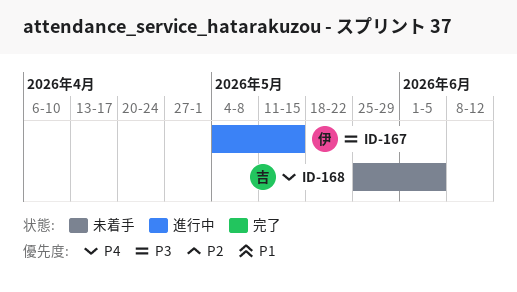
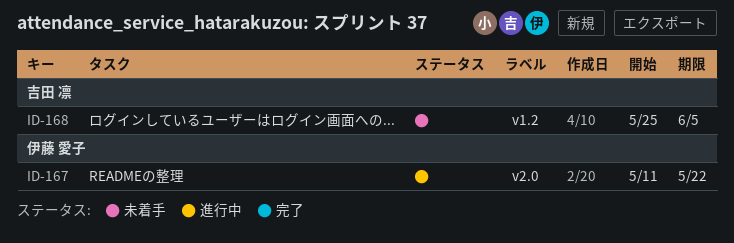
ID-167, start: May 4 -> May 11
ID-167, due: May 15 -> May 22

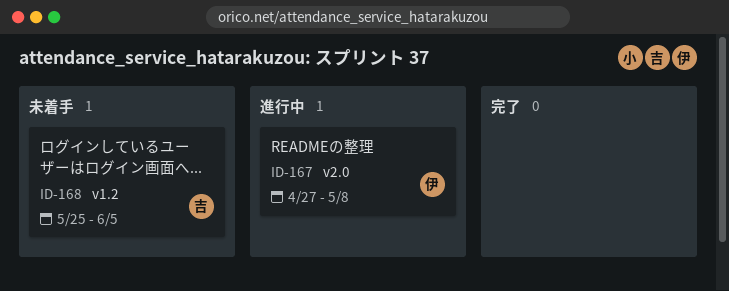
ID-167, start: May 11 -> Apr 27
ID-167, due: May 22 -> May 8

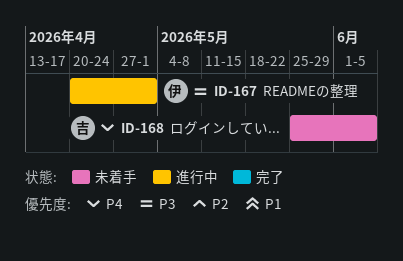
ID-167, start: Apr 27 -> Apr 20
ID-167, due: May 8 -> May 1

